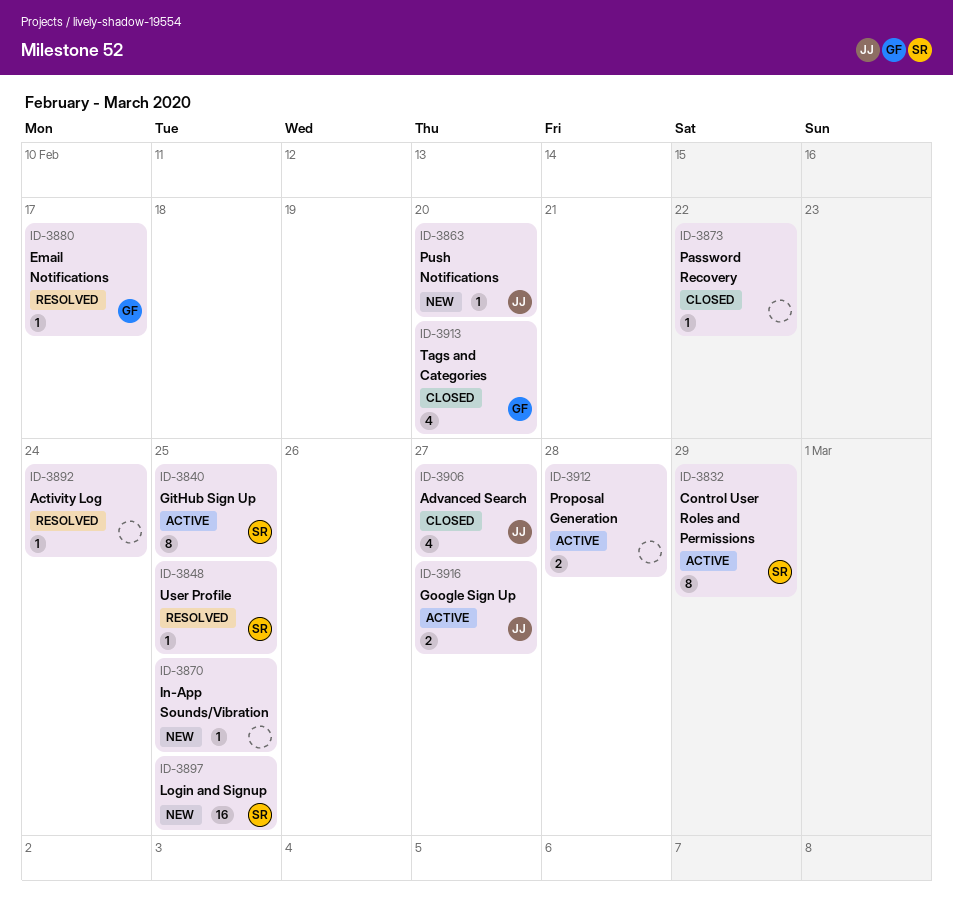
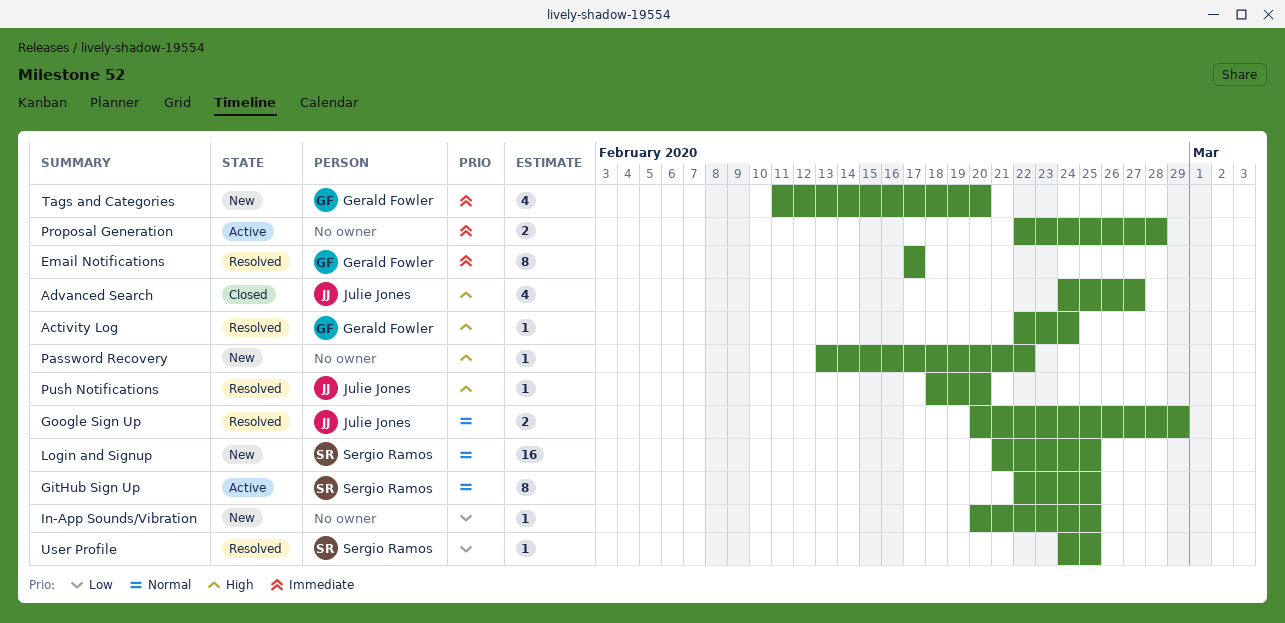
Activity Log, owner: none -> Gerald Fowler
Control User Roles and Permissions: present -> none
Email Notifications, estimate: 1 -> 8
Google Sign Up, status: Active -> Resolved
Google Sign Up, due: Feb 27 -> Feb 29
Password Recovery, status: Closed -> New
Push Notifications, status: New -> Resolved
Tags and Categories, status: Closed -> New

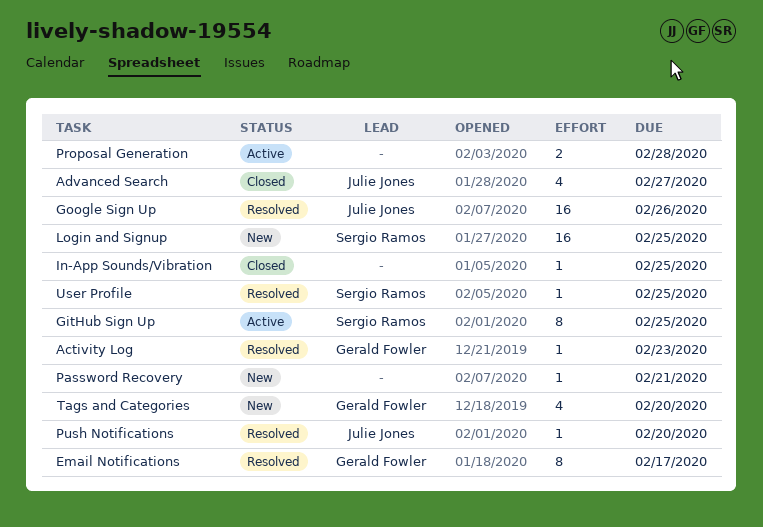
Activity Log, due: Feb 24 -> Feb 23
Google Sign Up, estimate: 2 -> 16
Google Sign Up, due: Feb 29 -> Feb 26
In-App Sounds/Vibration, status: New -> Closed
Password Recovery, due: Feb 22 -> Feb 21

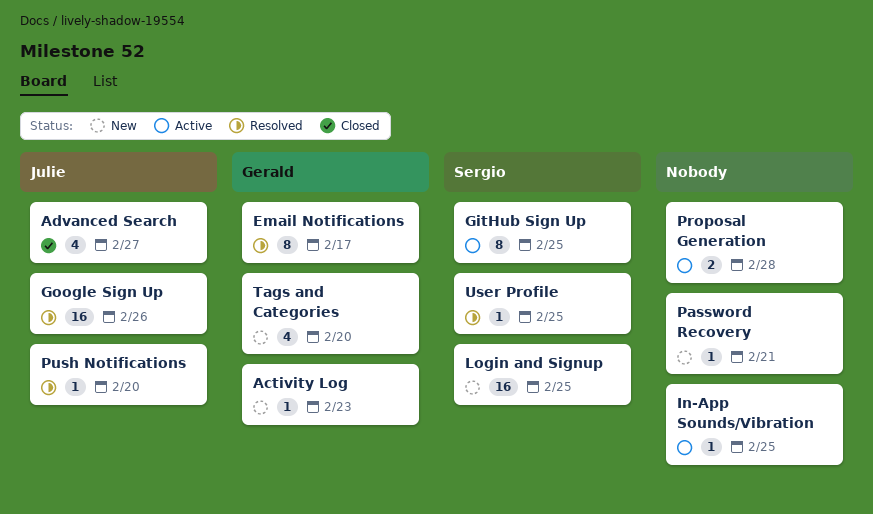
Activity Log, status: Resolved -> New
In-App Sounds/Vibration, status: Closed -> Active

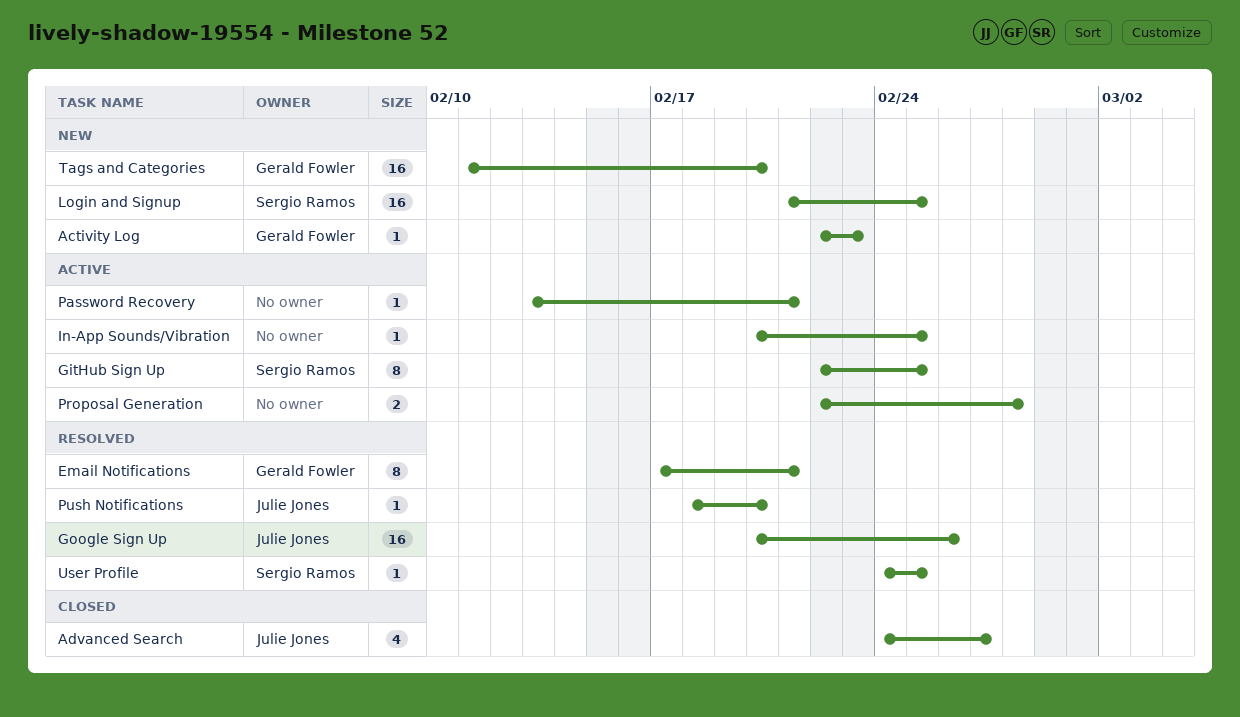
Email Notifications, due: Feb 17 -> Feb 21
Password Recovery, status: New -> Active
Tags and Categories, estimate: 4 -> 16

